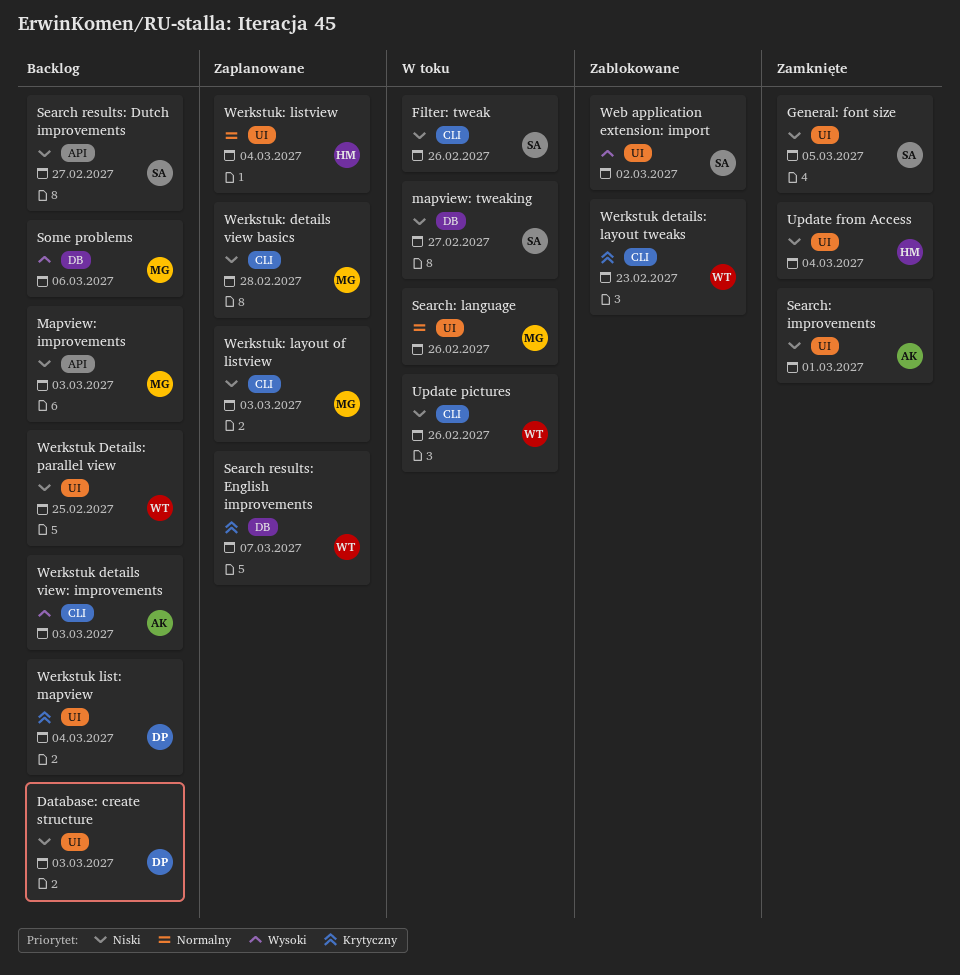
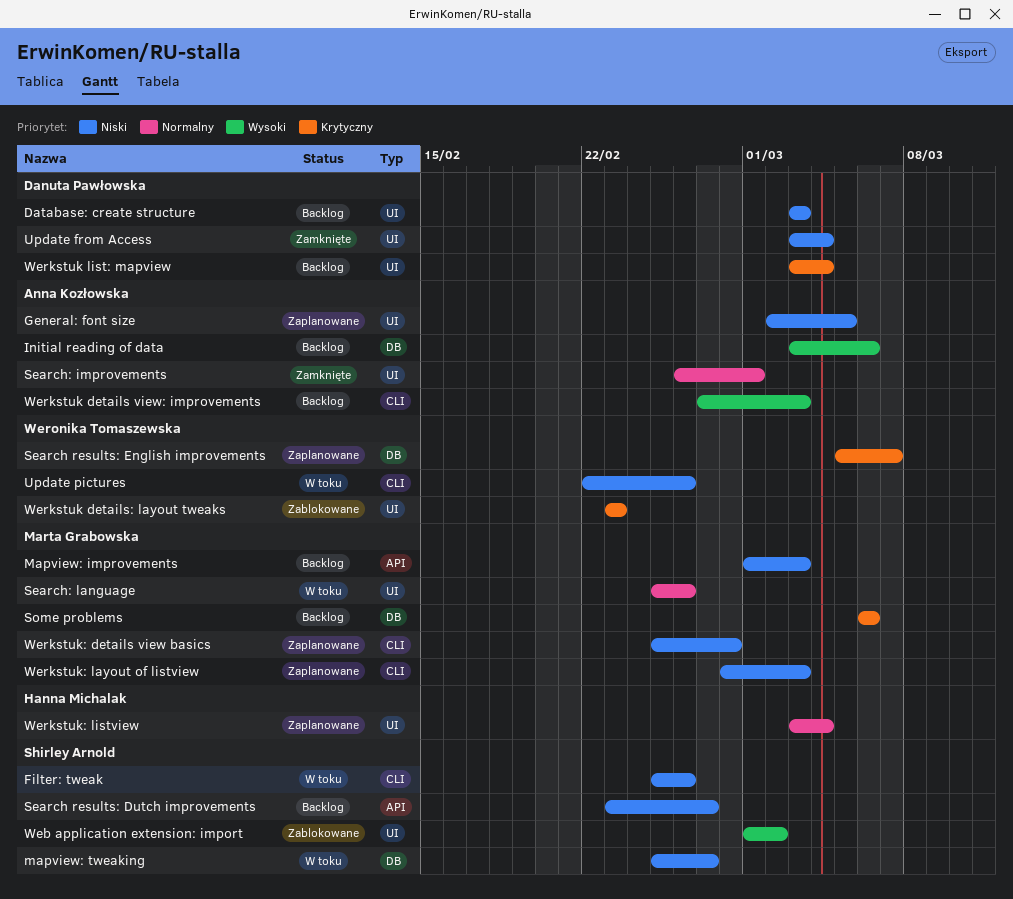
General: font size, status: Zamknięte -> Zaplanowane
General: font size, owner: Shirley Arnold -> Anna Kozłowska
Initial reading of data: none -> present
Search: improvements, priority: Niski -> Normalny
Some problems, priority: Wysoki -> Krytyczny
Update from Access, owner: Hanna Michalak -> Danuta Pawłowska
Werkstuk details: layout tweaks, label: CLI -> UI
Werkstuk Details: parallel view: present -> none

